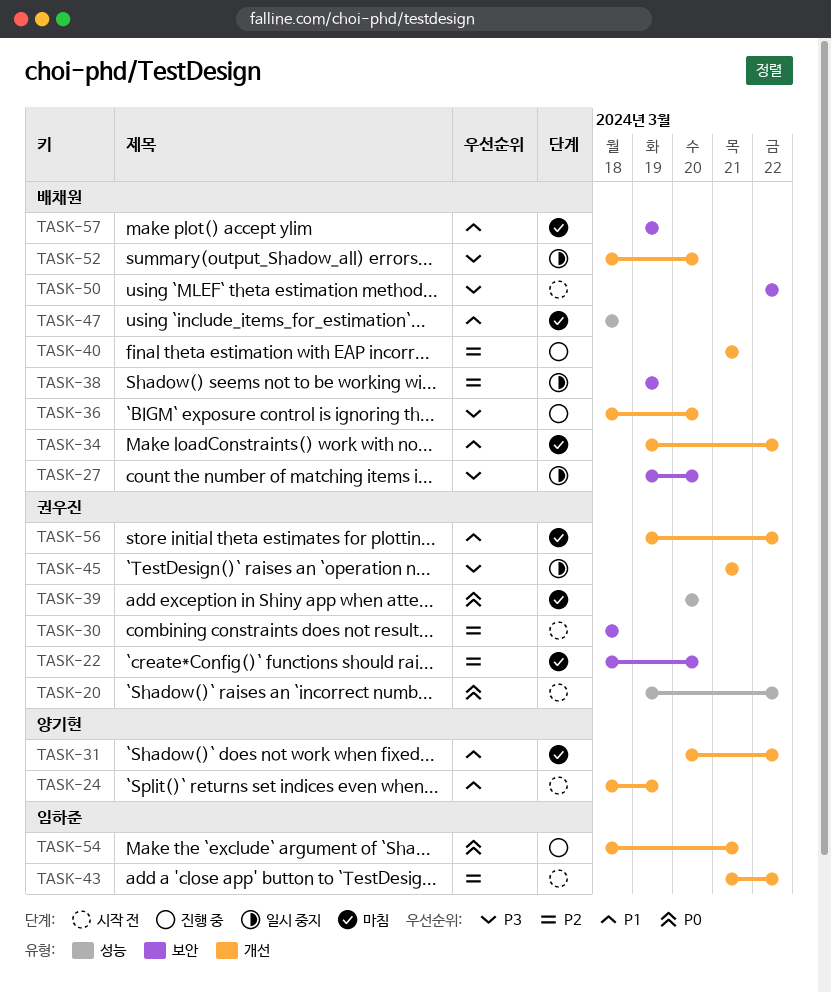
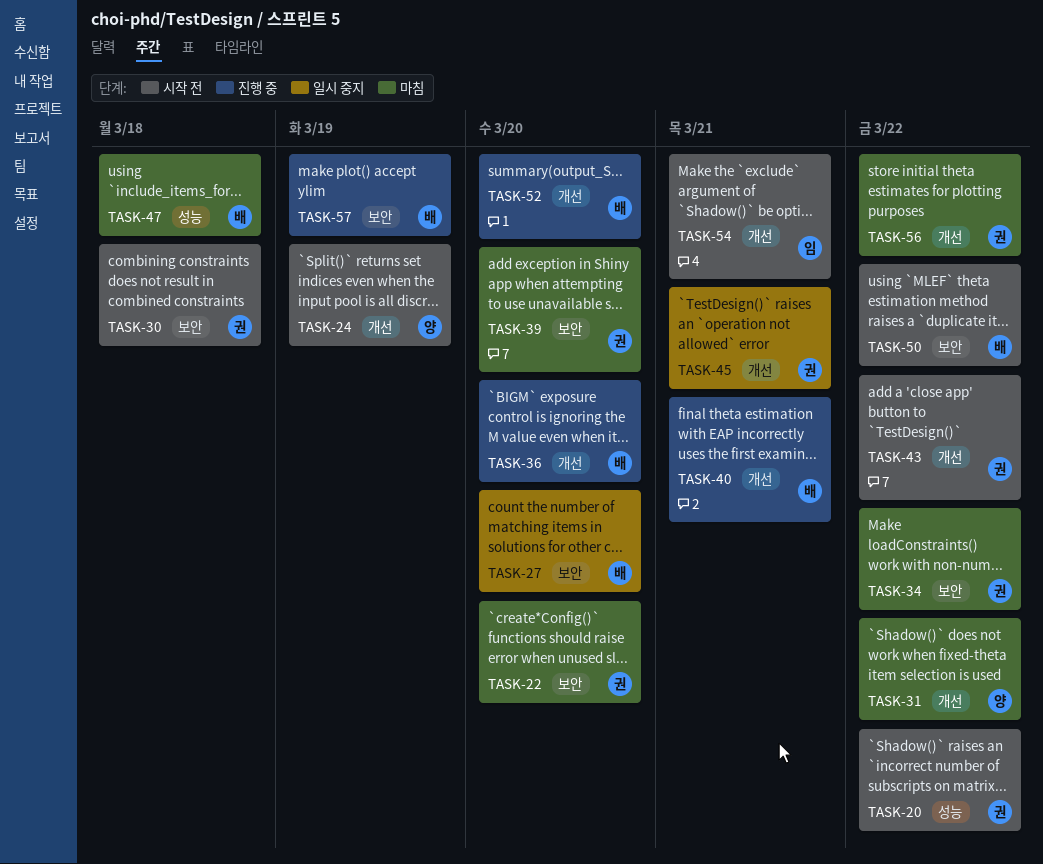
TASK-34, owner: 배채원 -> 권우진
TASK-34, label: 개선 -> 보안
TASK-38: present -> none
TASK-39, label: 성능 -> 보안
TASK-43, owner: 임하준 -> 권우진
TASK-52, status: 일시 중지 -> 진행 중
TASK-54, status: 진행 중 -> 시작 전
TASK-57, status: 마침 -> 진행 중

